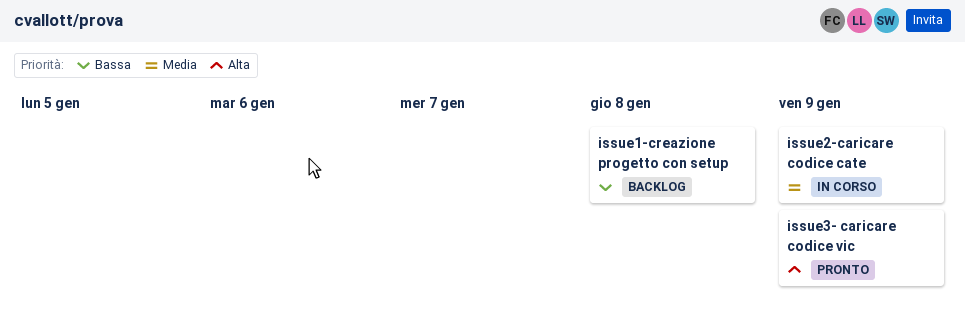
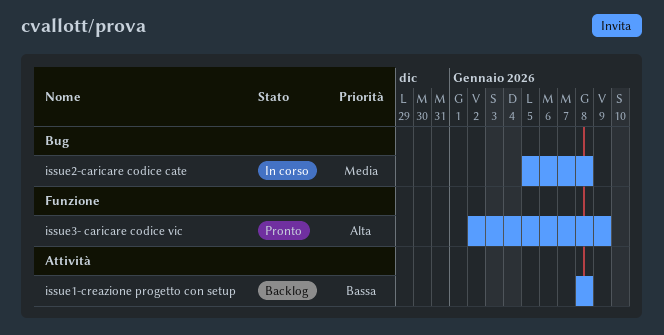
issue2-caricare codice cate, due: Jan 9 -> Jan 8

